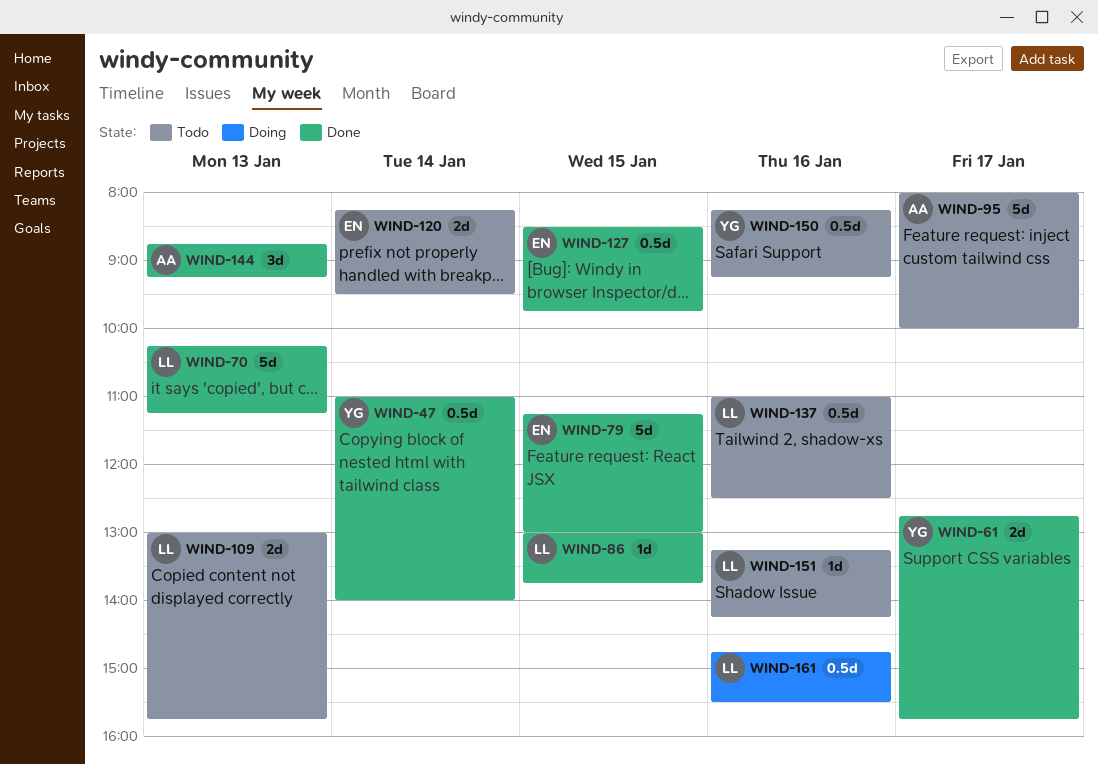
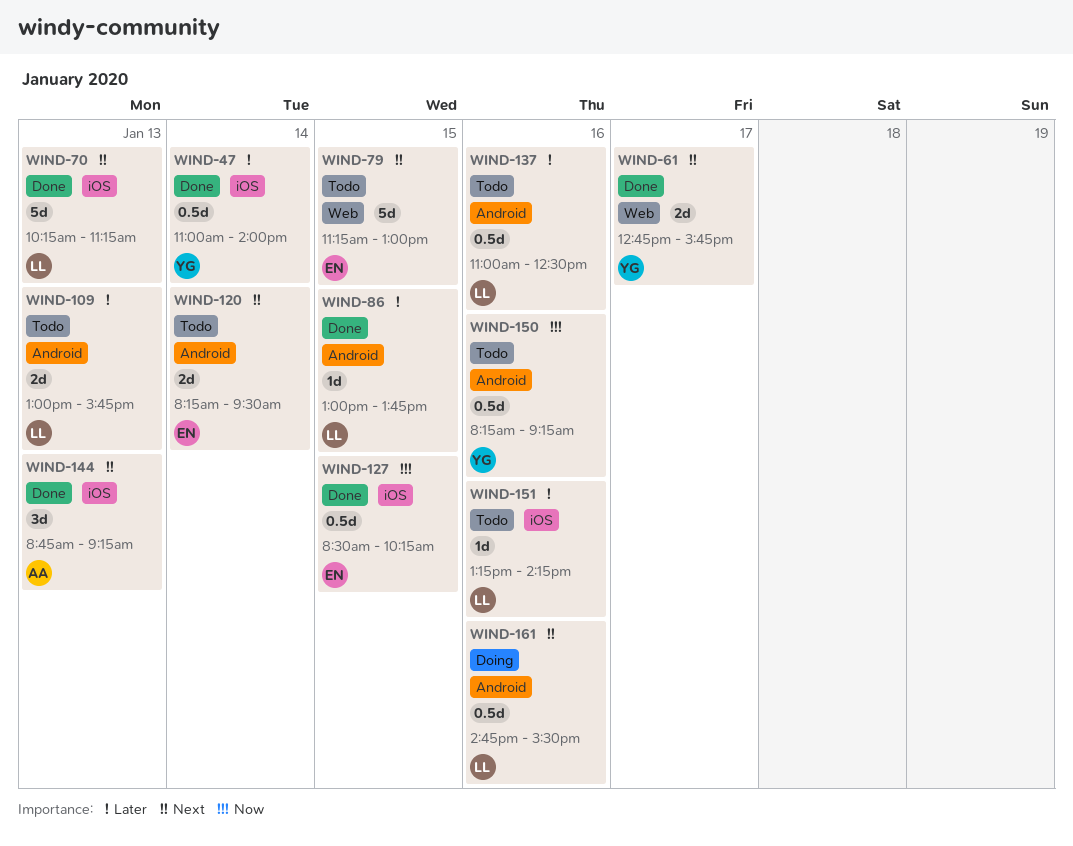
WIND-79, status: Done -> Todo
WIND-95: present -> none
WIND-127, ends: 09:45 -> 10:15

